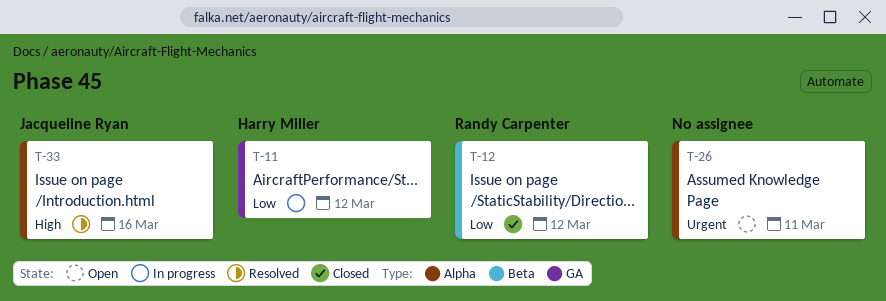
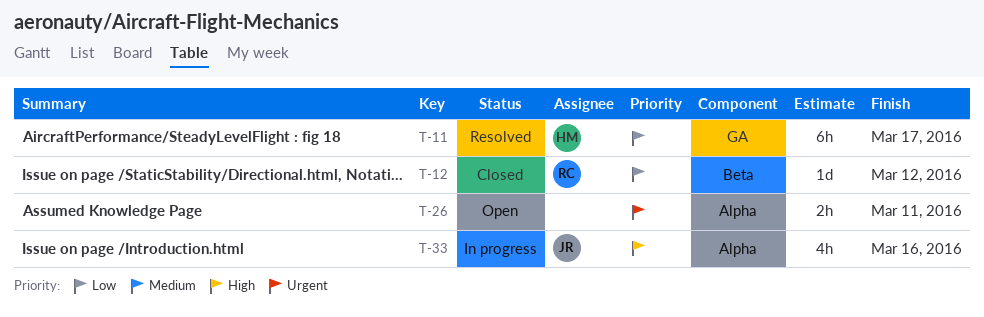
T-11, status: In progress -> Resolved
T-11, due: Mar 12 -> Mar 17
T-33, status: Resolved -> In progress

